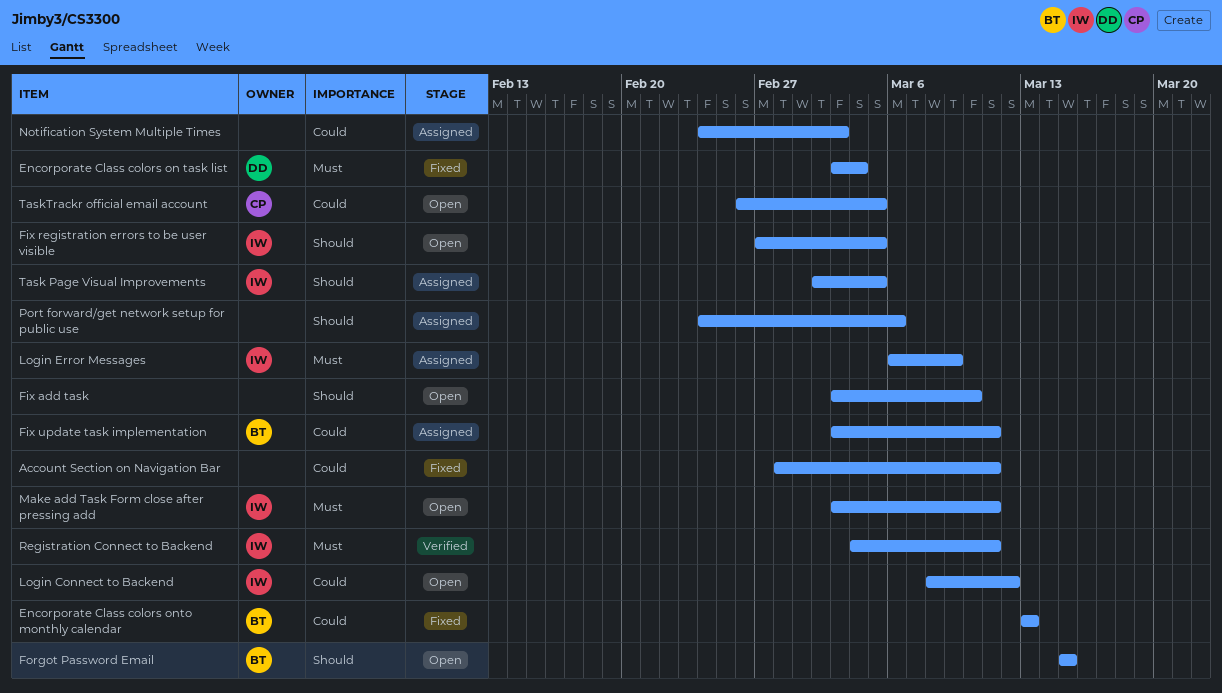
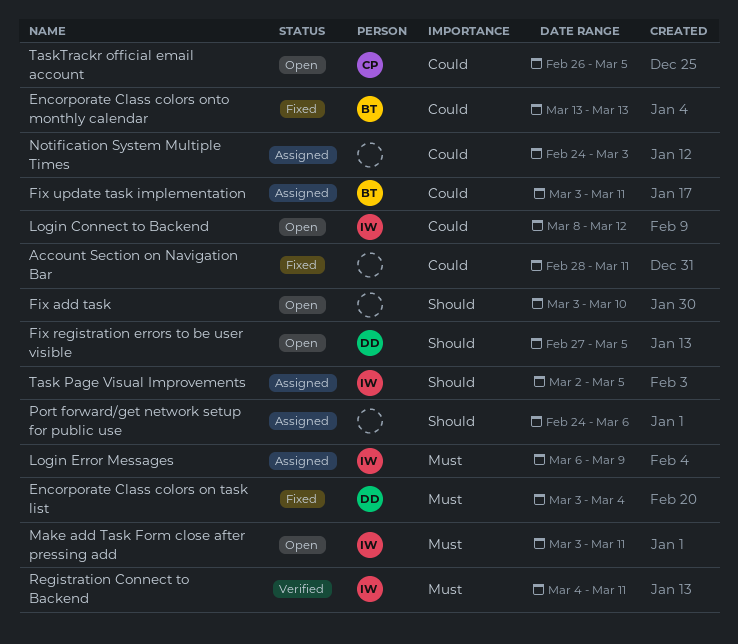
Fix registration errors to be user visible, owner: IW -> DD
Forgot Password Email: present -> none

